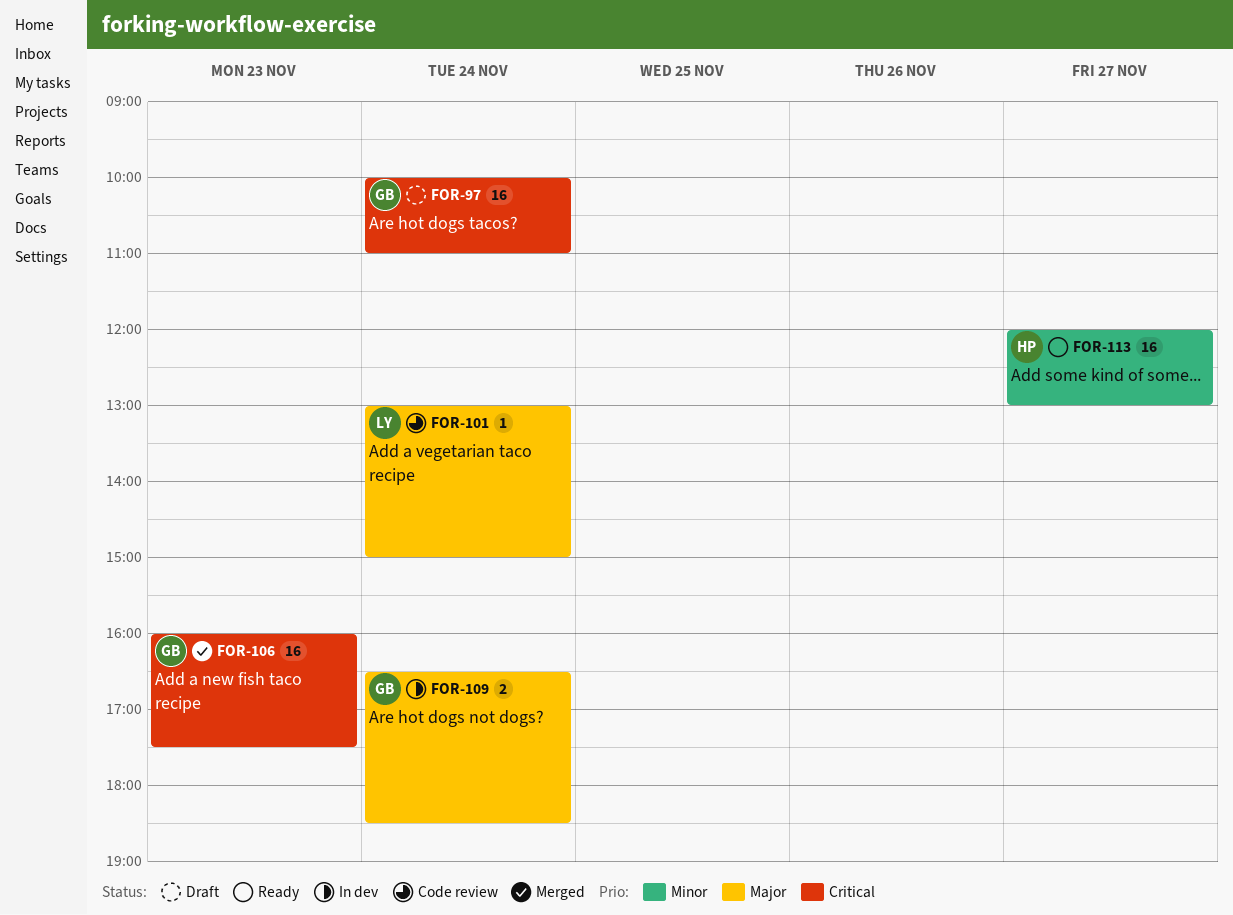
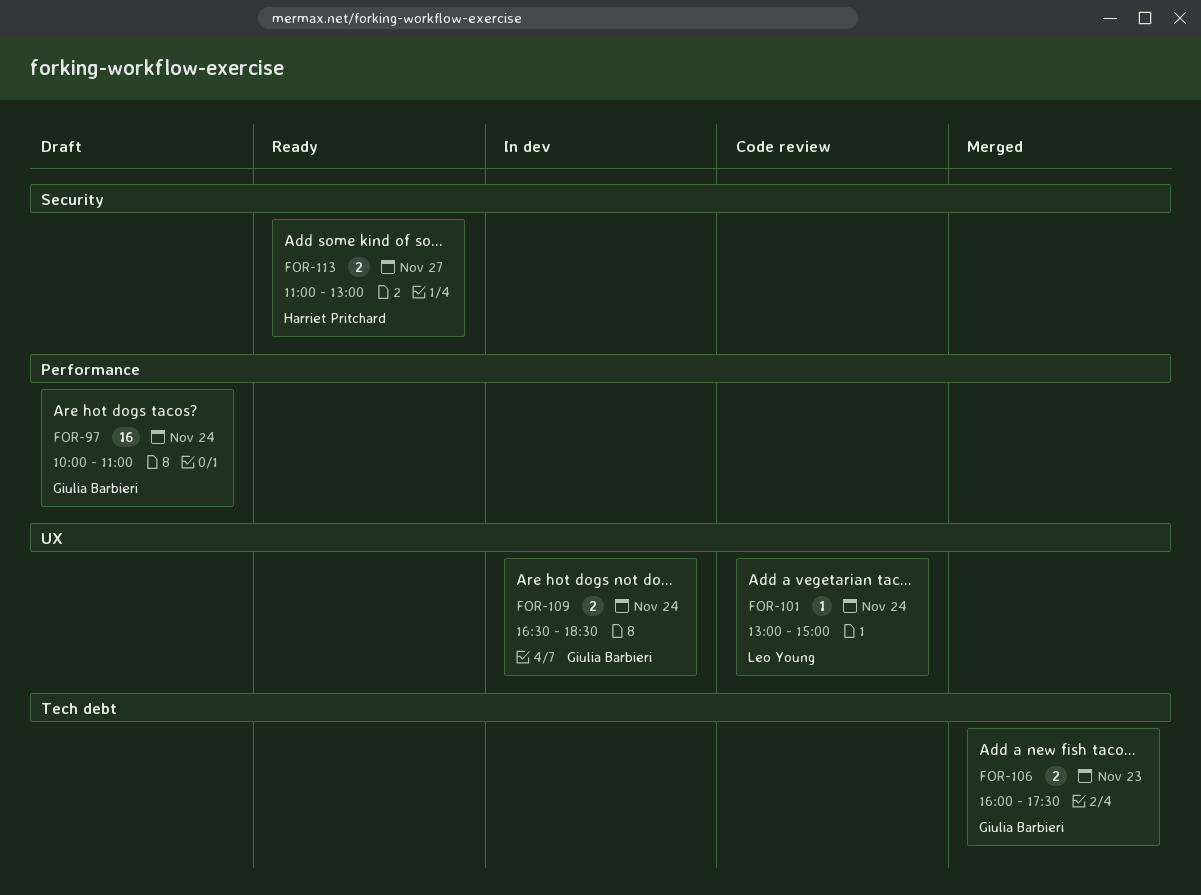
FOR-106, estimate: 16 -> 2
FOR-113, estimate: 16 -> 2
FOR-113, begins: 12:00 -> 11:00

